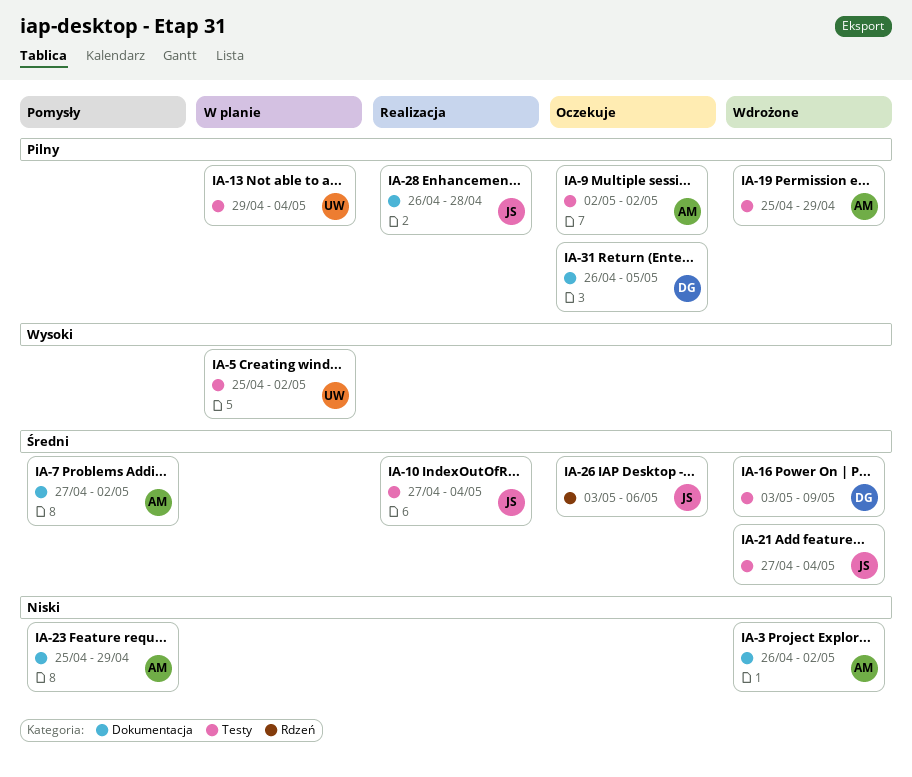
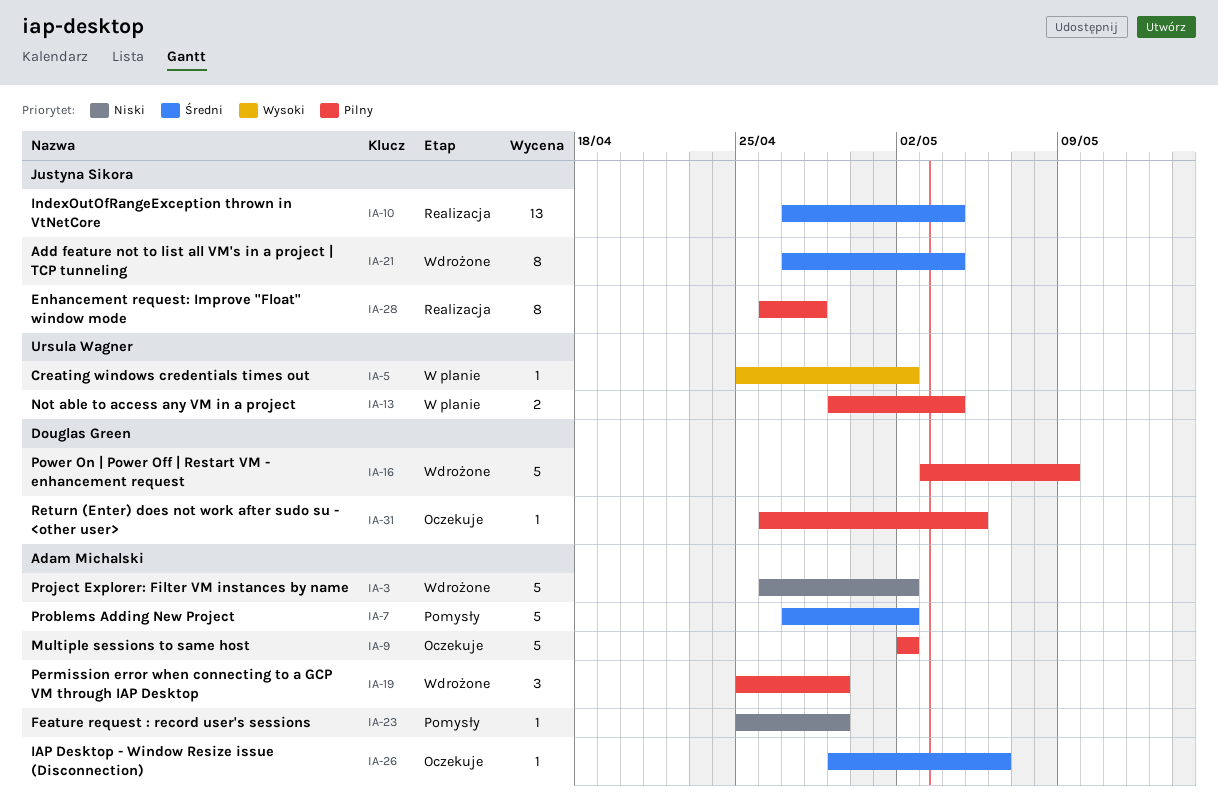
IA-16, priority: Średni -> Pilny
IA-26, owner: Justyna Sikora -> Adam Michalski
IA-26, start: May 3 -> Apr 29

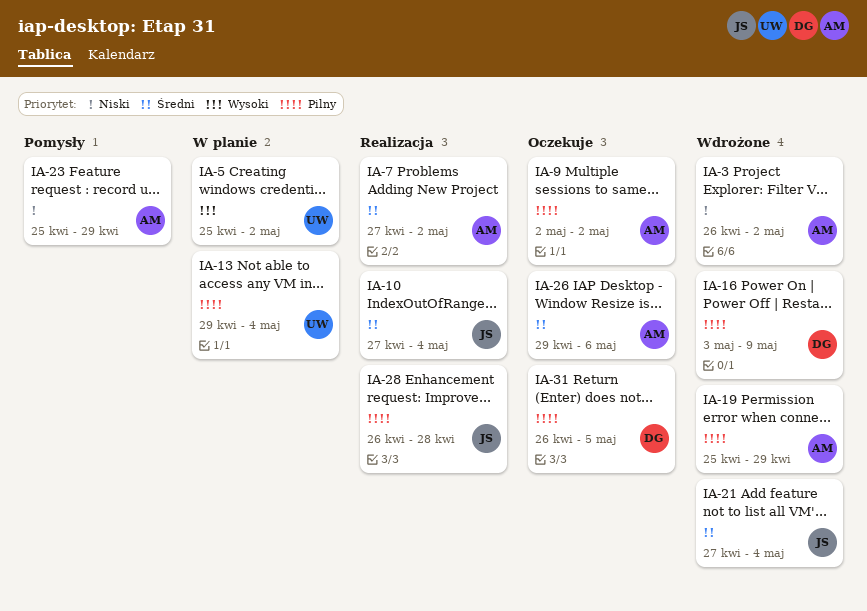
IA-7, status: Pomysły -> Realizacja

